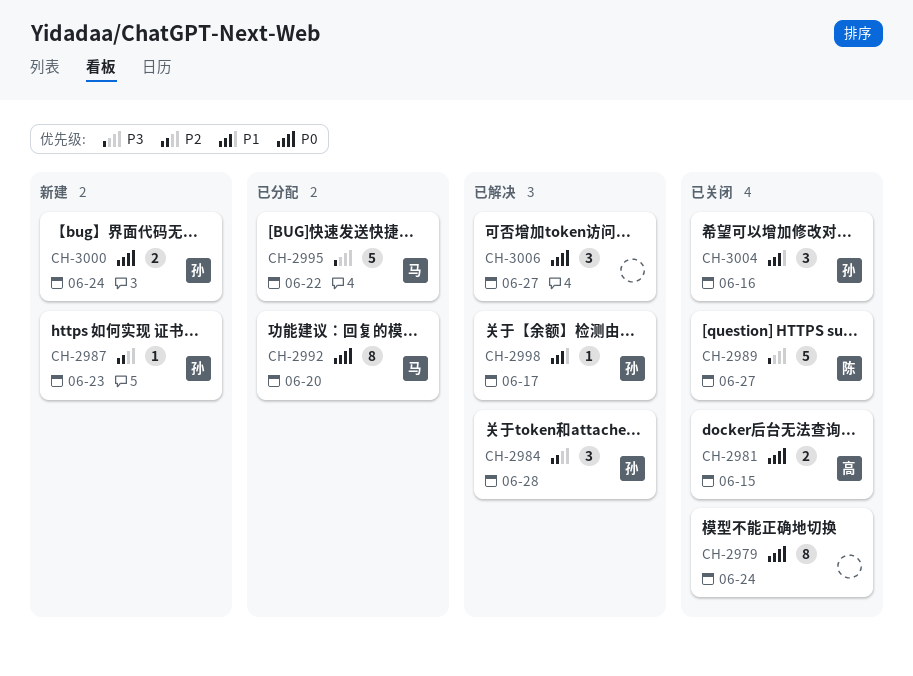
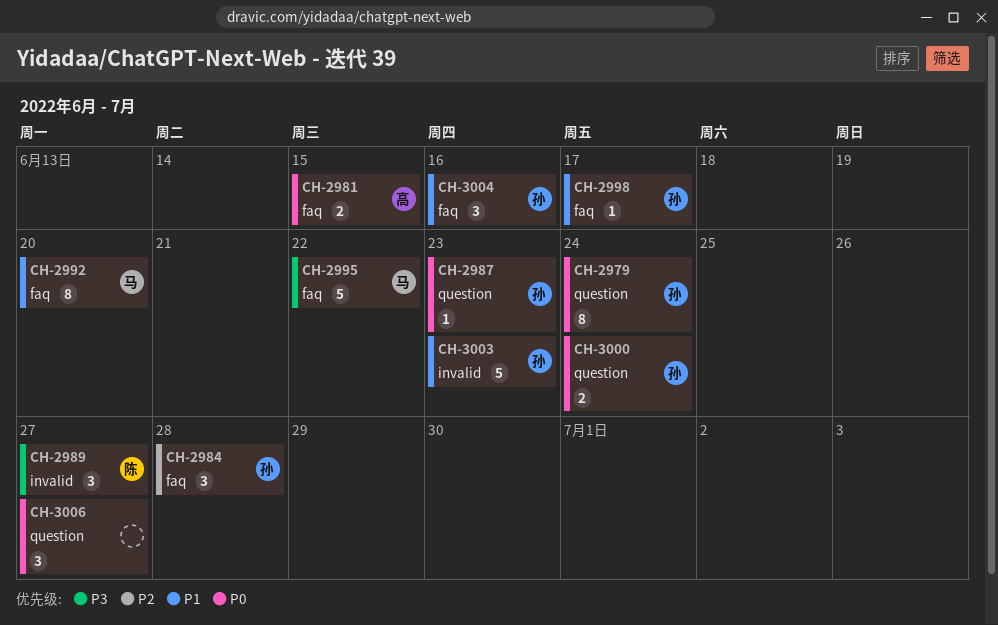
CH-2979, owner: none -> 孙
CH-2987, priority: P2 -> P0
CH-2989, estimate: 5 -> 3
CH-2992, priority: P0 -> P1
CH-3003: none -> present

